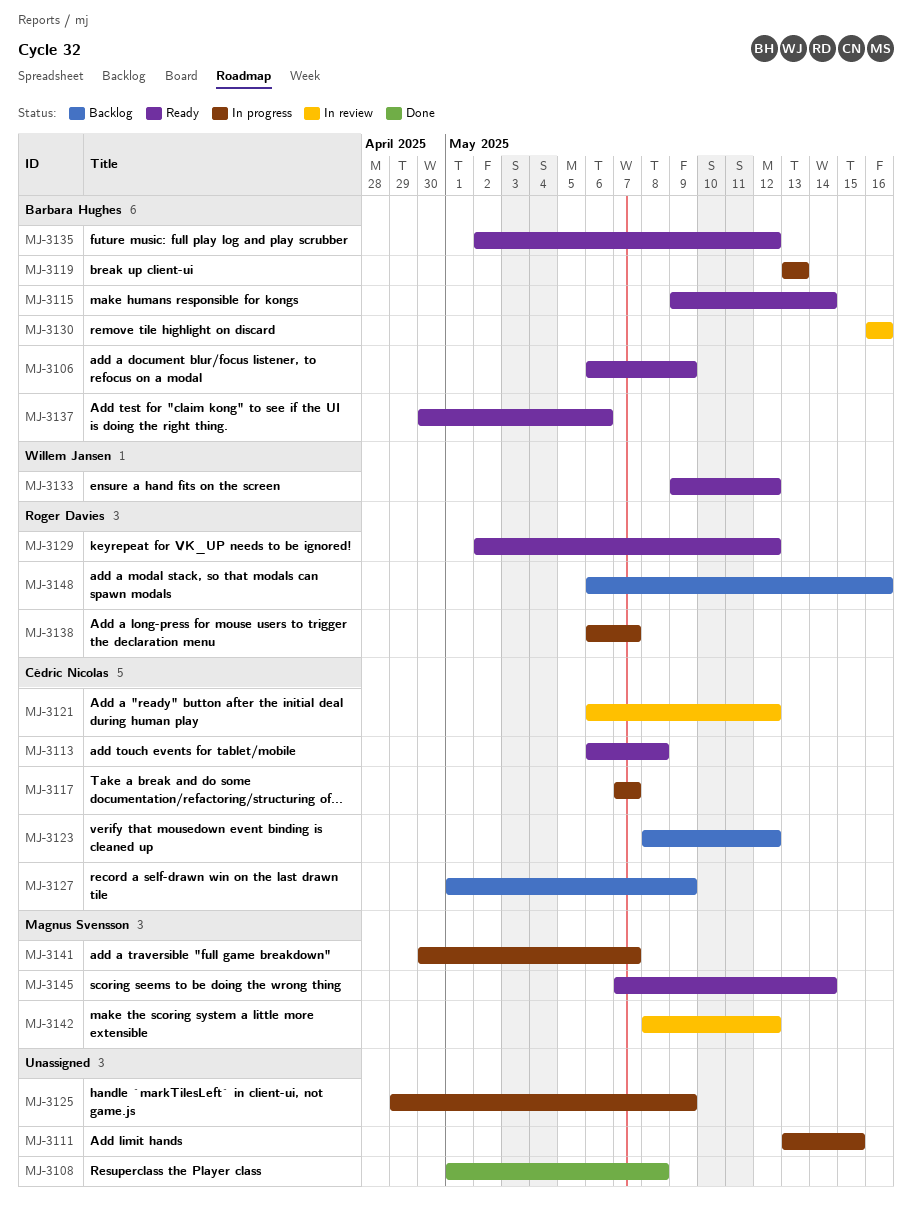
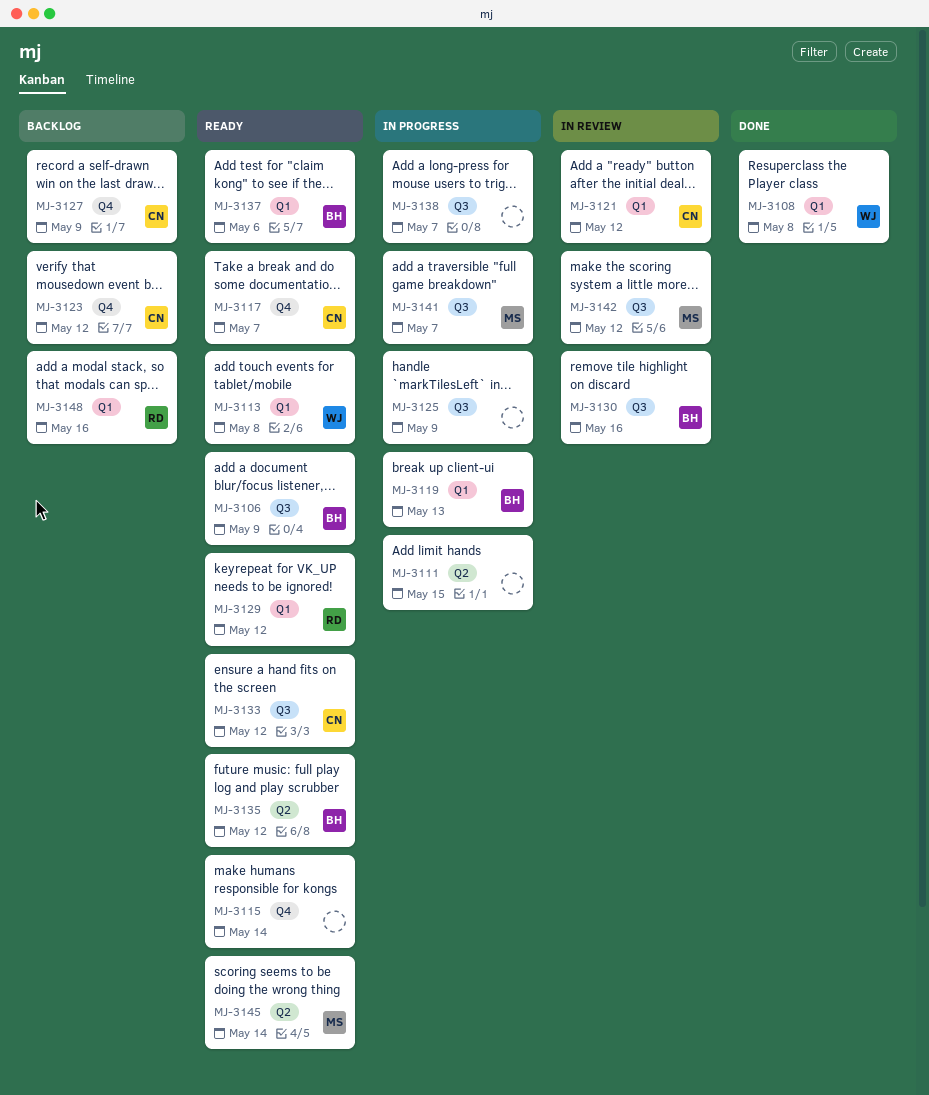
MJ-3108, owner: none -> Willem Jansen
MJ-3113, owner: Cédric Nicolas -> Willem Jansen
MJ-3115, owner: Barbara Hughes -> none
MJ-3117, status: In progress -> Ready
MJ-3133, owner: Willem Jansen -> Cédric Nicolas
MJ-3138, owner: Roger Davies -> none

